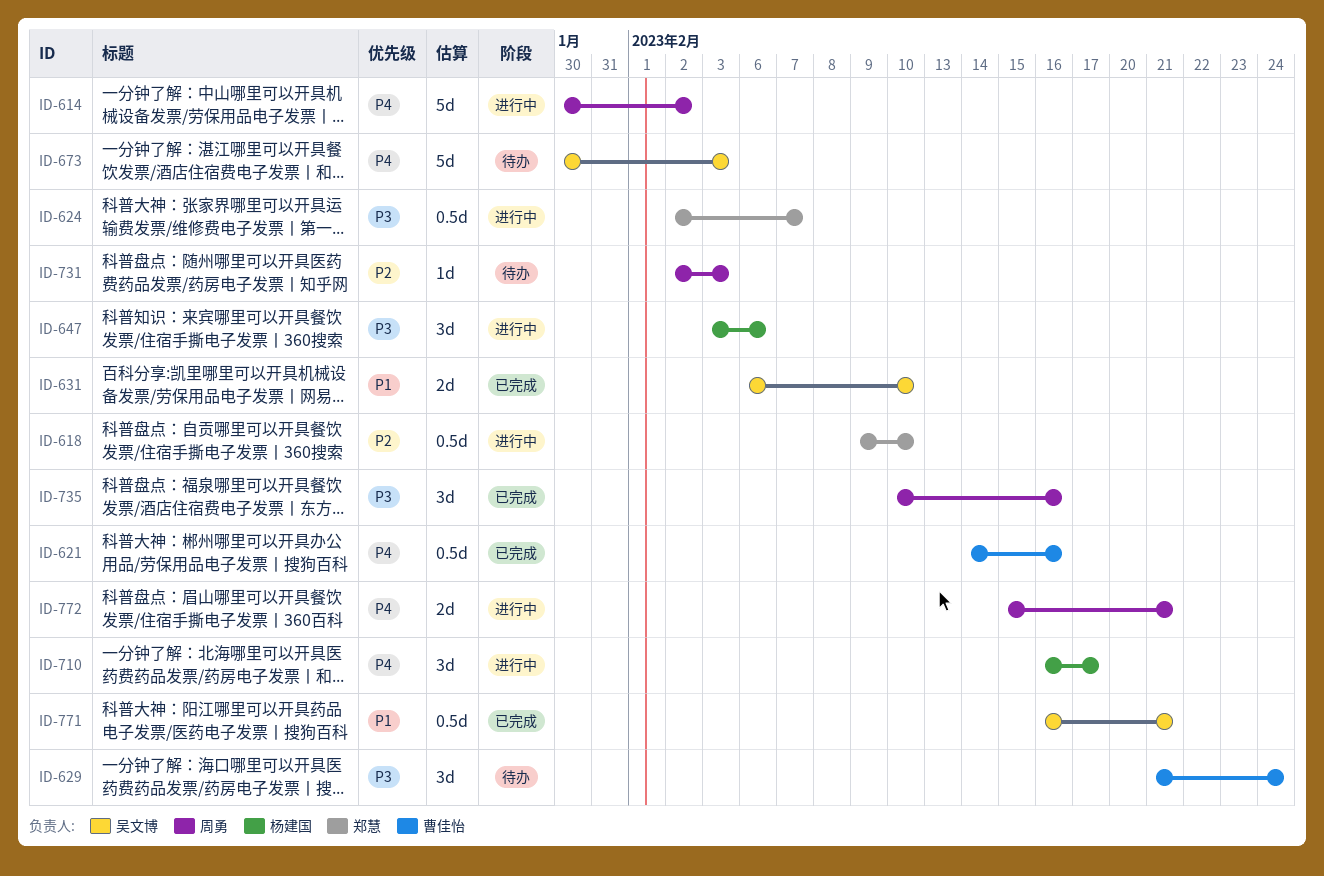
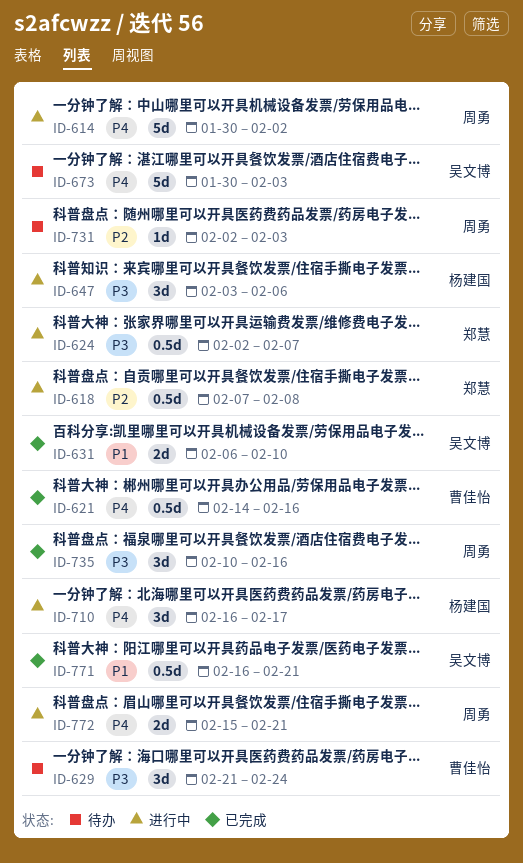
ID-618, start: Feb 9 -> Feb 7
ID-618, due: Feb 10 -> Feb 8

